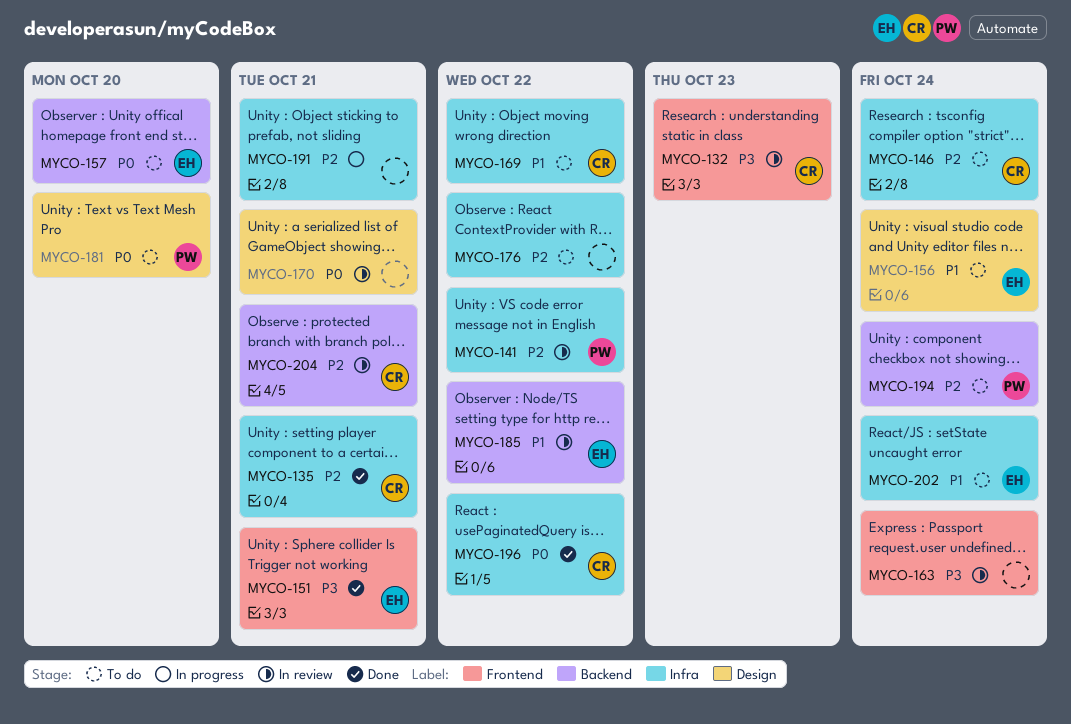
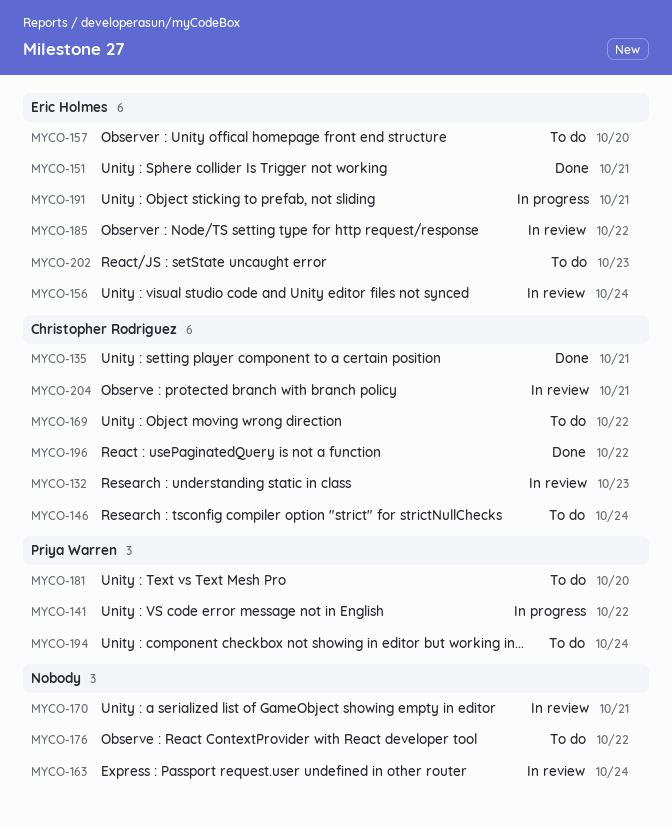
MYCO-141, status: In review -> In progress
MYCO-156, status: To do -> In review
MYCO-191, owner: none -> Eric Holmes
MYCO-202, due: Oct 24 -> Oct 23

